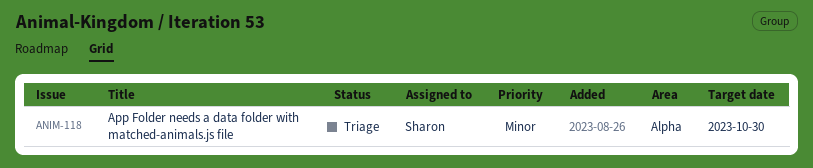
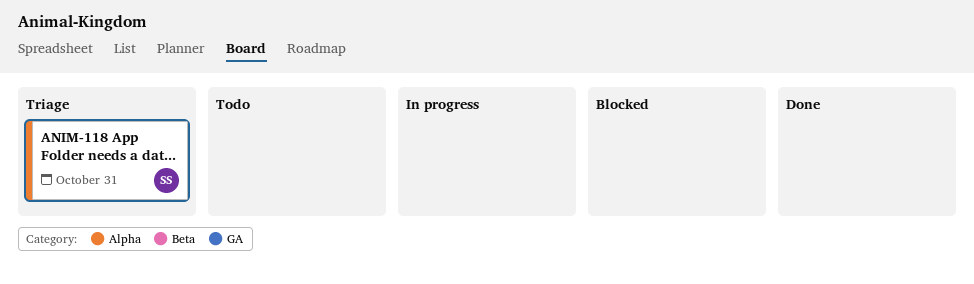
ANIM-118, due: Oct 30 -> Oct 31

